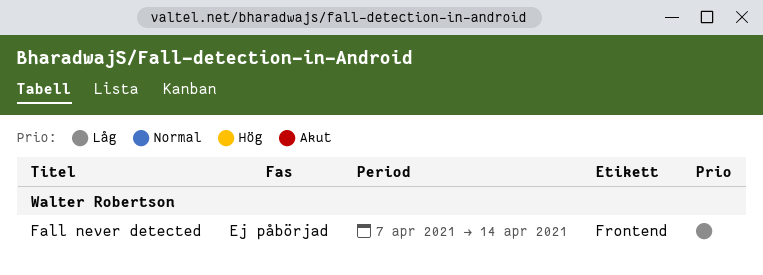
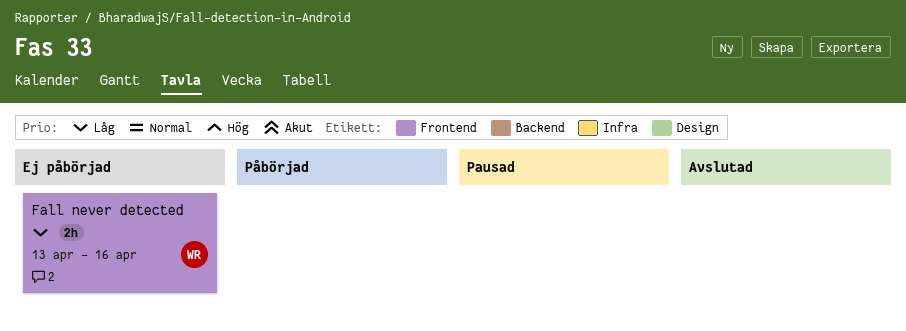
Fall never detected, start: Apr 7 -> Apr 13
Fall never detected, due: Apr 14 -> Apr 16

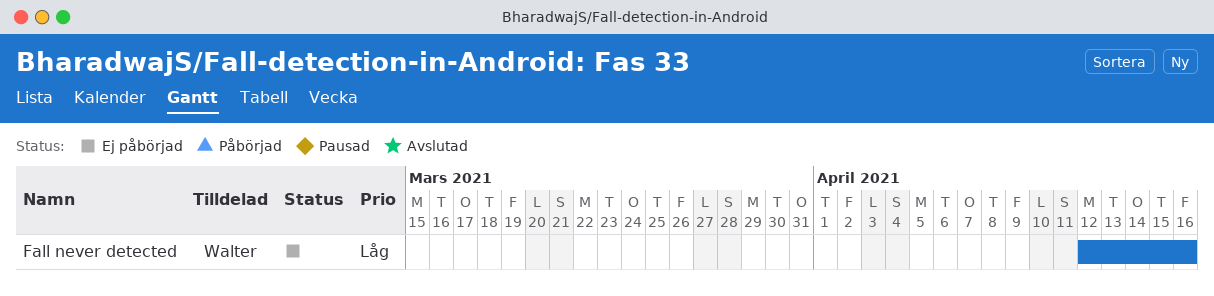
Fall never detected, start: Apr 13 -> Apr 12

